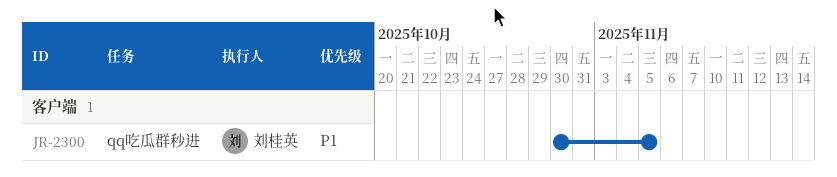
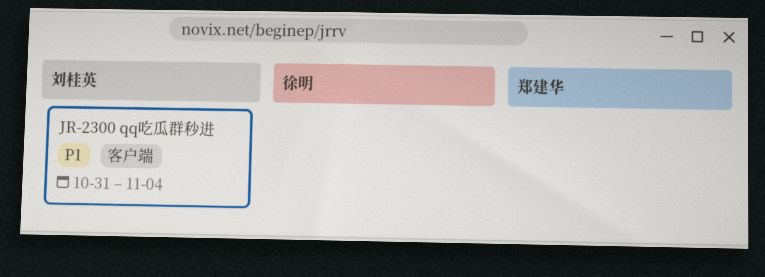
JR-2300, start: Oct 30 -> Oct 31
JR-2300, due: Nov 5 -> Nov 4

